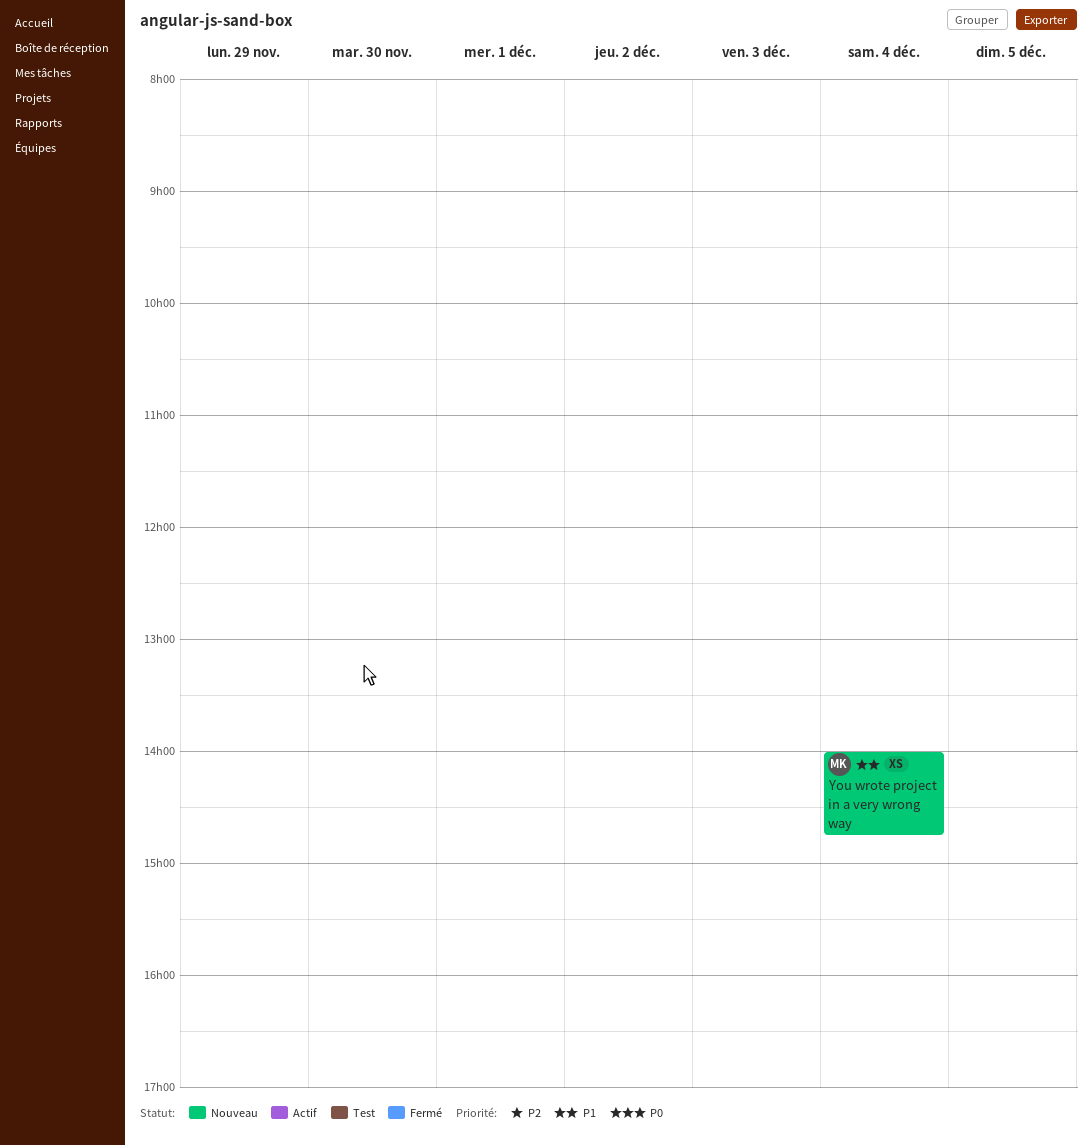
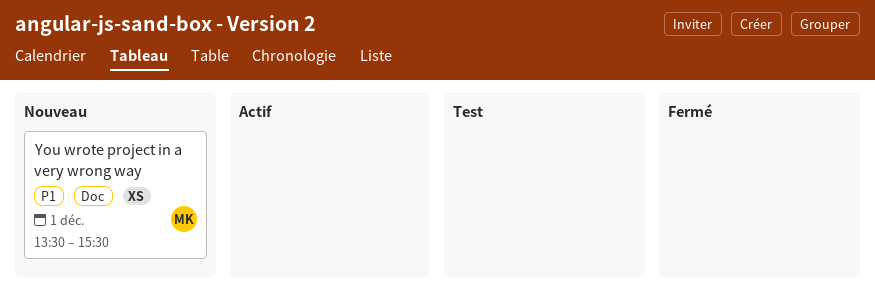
You wrote project in a very wrong way, day: Dec 4 -> Dec 1
You wrote project in a very wrong way, begins: 14:00 -> 13:30
You wrote project in a very wrong way, ends: 14:45 -> 15:30

